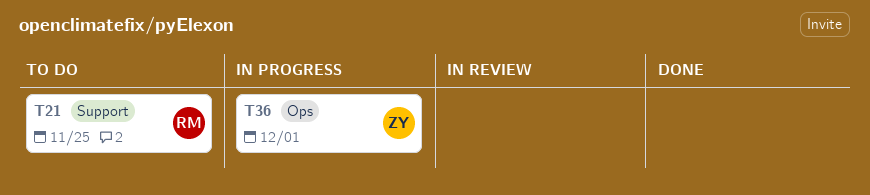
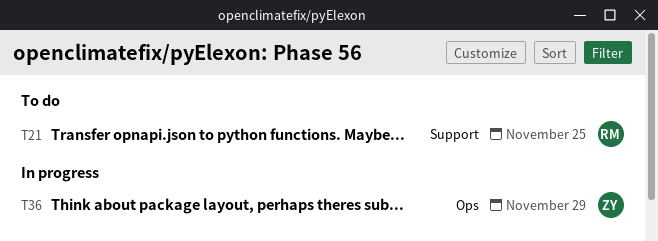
T36, due: Dec 1 -> Nov 29

